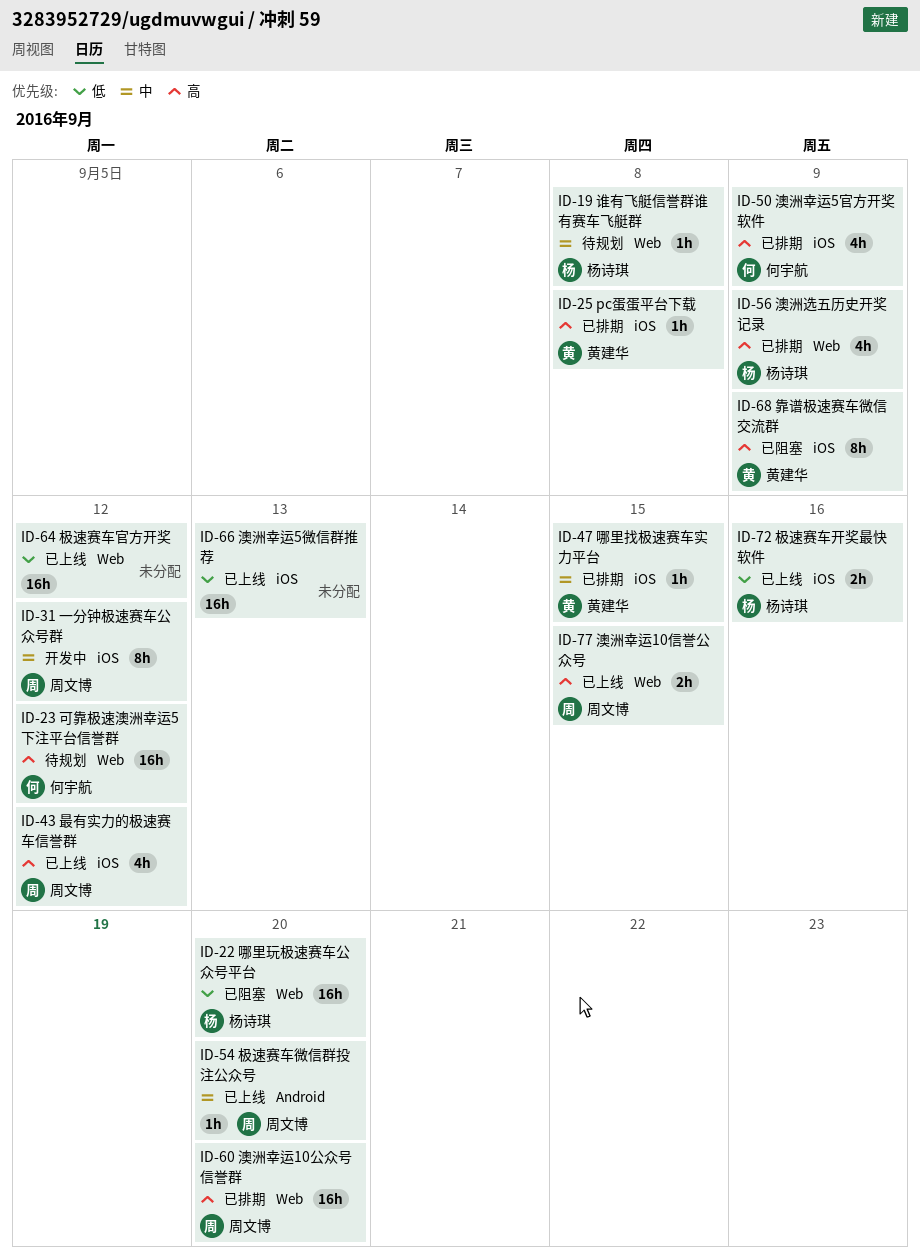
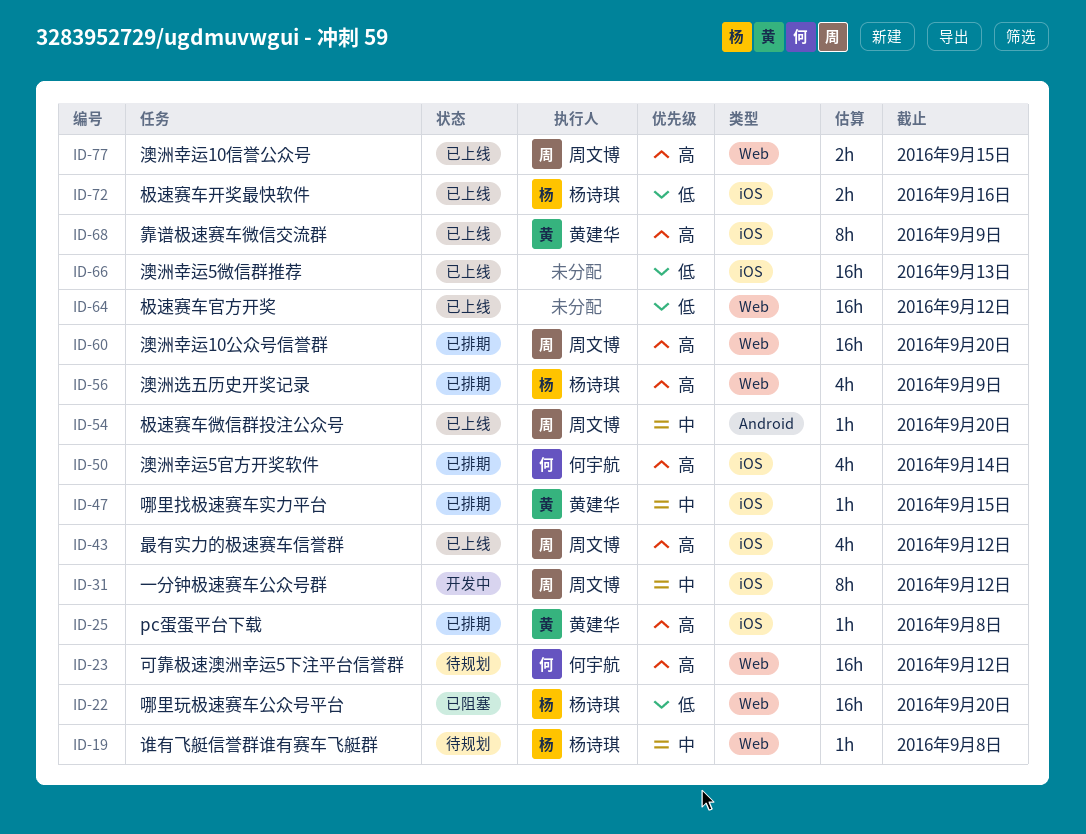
ID-50, due: Sep 9 -> Sep 14
ID-68, status: 已阻塞 -> 已上线

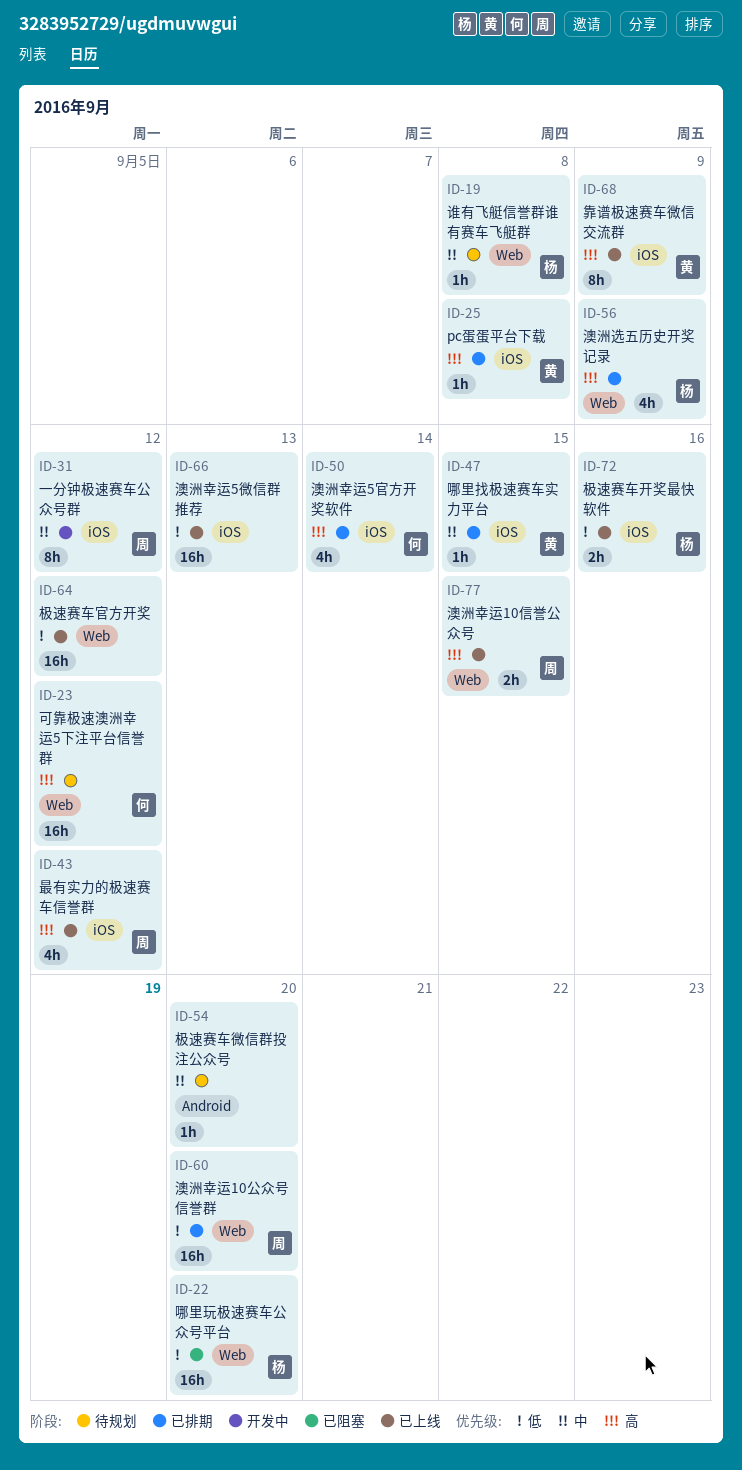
ID-54, status: 已上线 -> 待规划
ID-54, owner: 周文博 -> none
ID-60, priority: 高 -> 低

